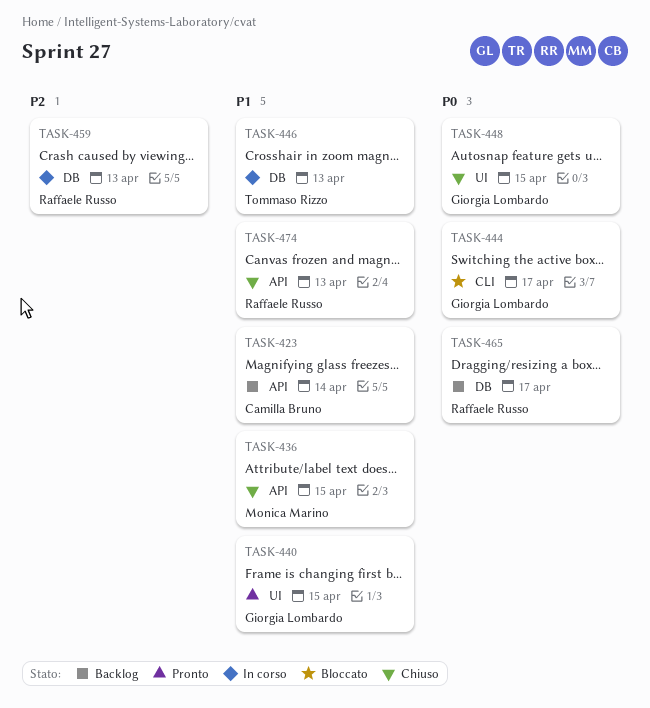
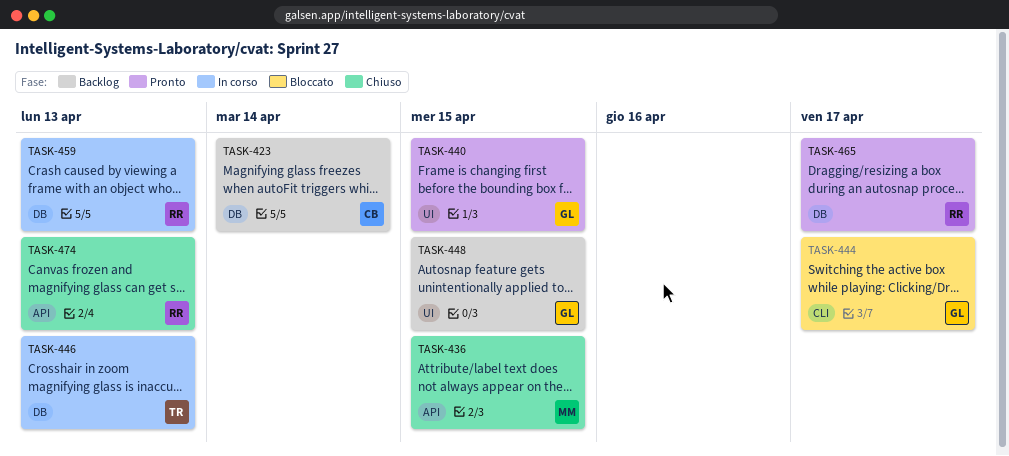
TASK-423, label: API -> DB
TASK-448, status: Chiuso -> Backlog
TASK-465, status: Backlog -> Pronto

